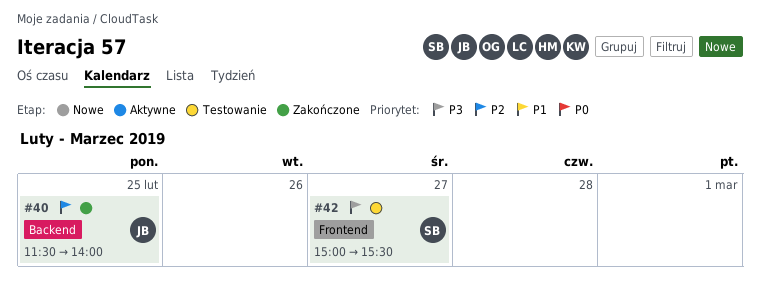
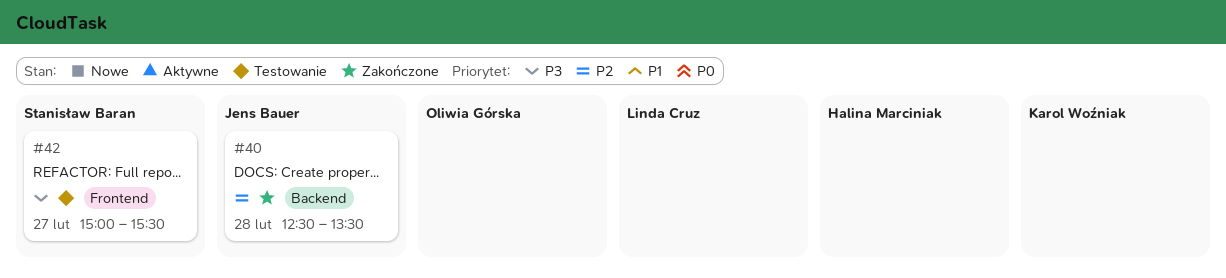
#40, day: Feb 25 -> Feb 28
#40, begins: 11:30 -> 12:30
#40, ends: 14:00 -> 13:30

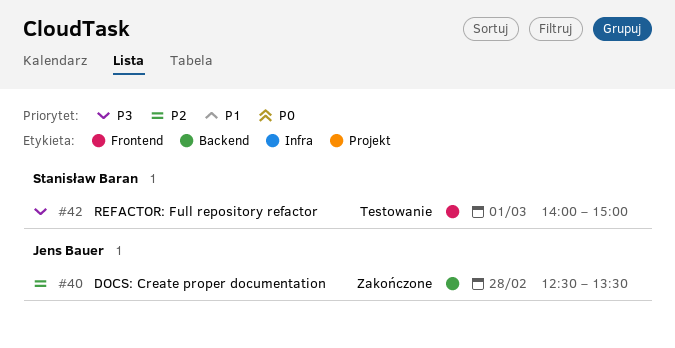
#42, day: Feb 27 -> Mar 1
#42, begins: 15:00 -> 14:00
#42, ends: 15:30 -> 15:00

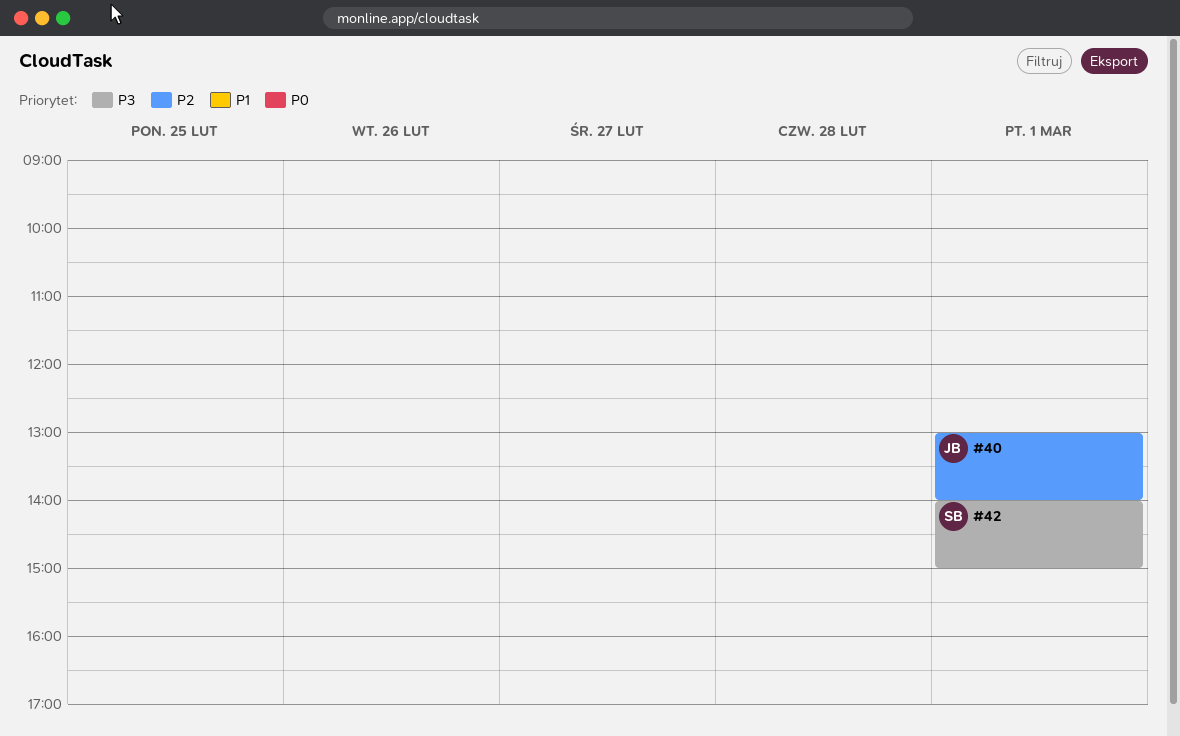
#40, day: Feb 28 -> Mar 1
#40, begins: 12:30 -> 13:00
#40, ends: 13:30 -> 14:00

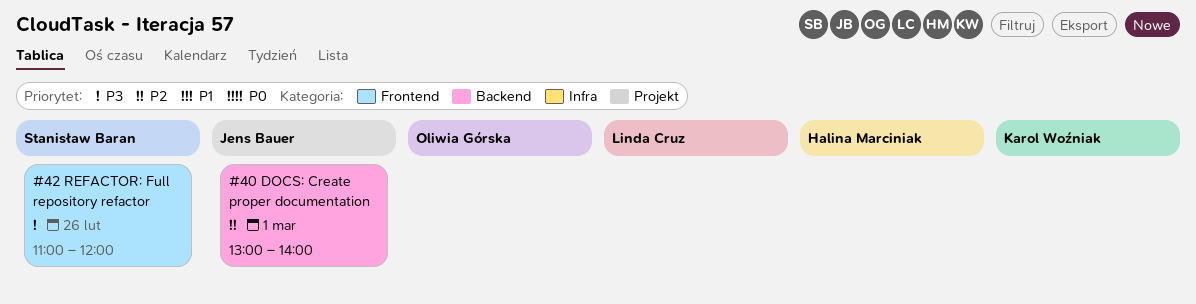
#42, day: Mar 1 -> Feb 26
#42, begins: 14:00 -> 11:00
#42, ends: 15:00 -> 12:00

